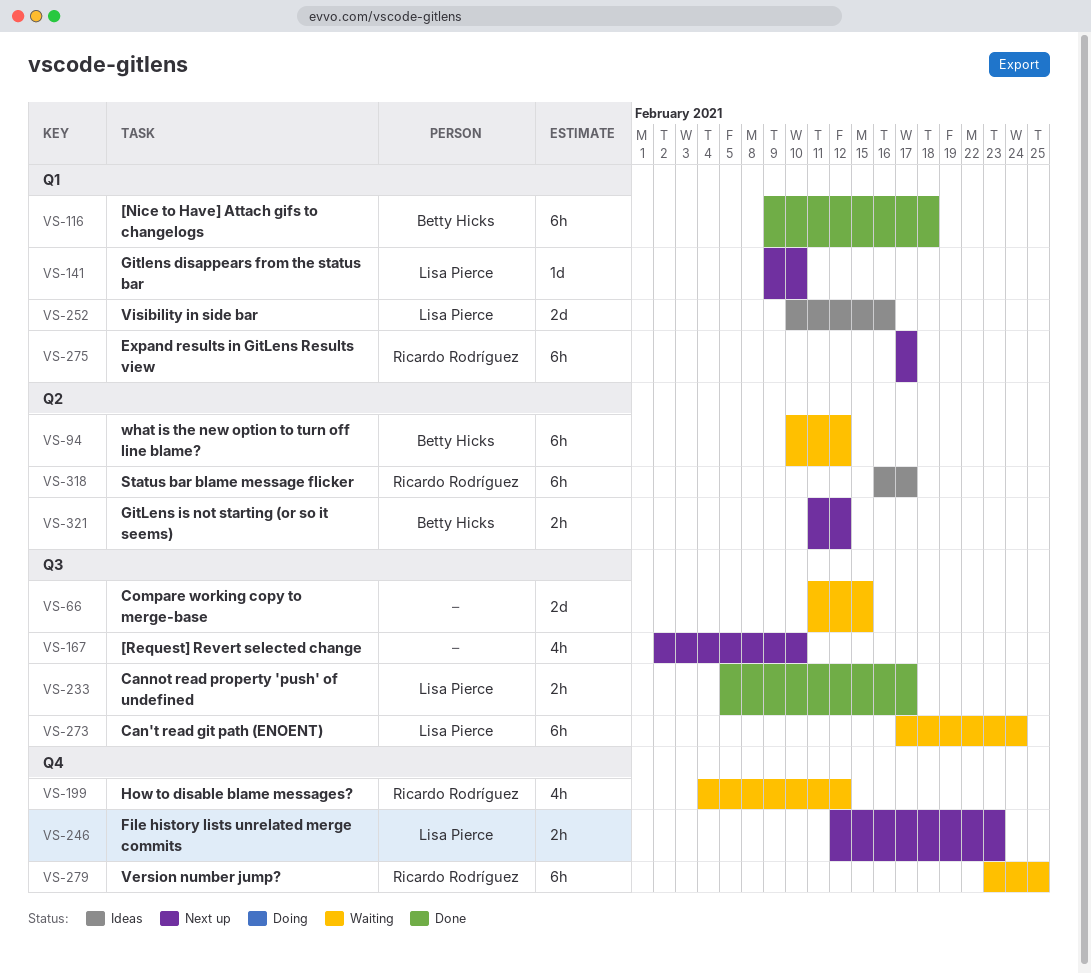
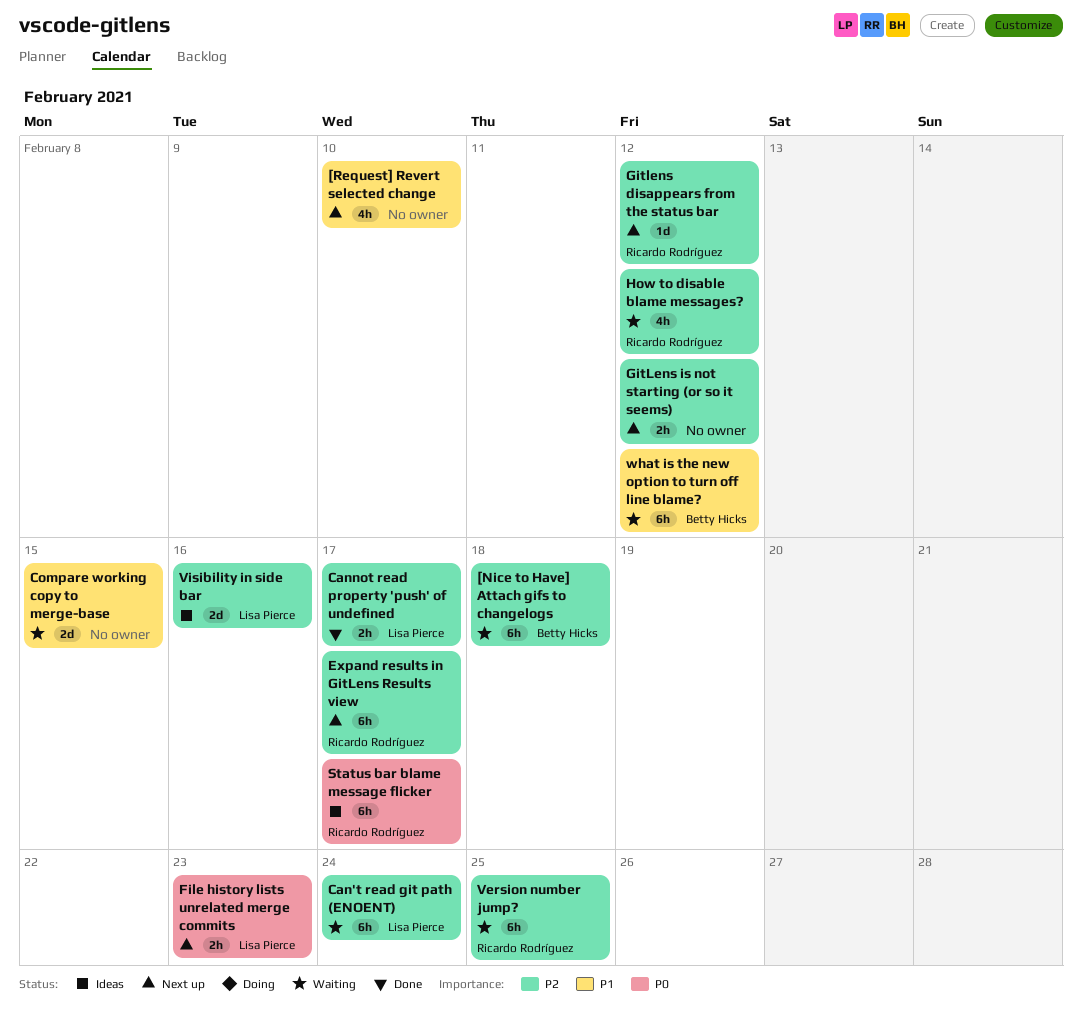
[Nice to Have] Attach gifs to changelogs, status: Done -> Waiting
Gitlens disappears from the status bar, owner: Lisa Pierce -> Ricardo Rodríguez
Gitlens disappears from the status bar, due: Feb 10 -> Feb 12
GitLens is not starting (or so it seems), owner: Betty Hicks -> none

